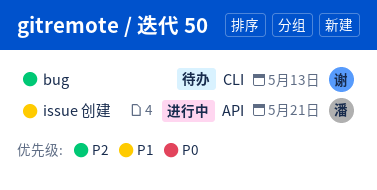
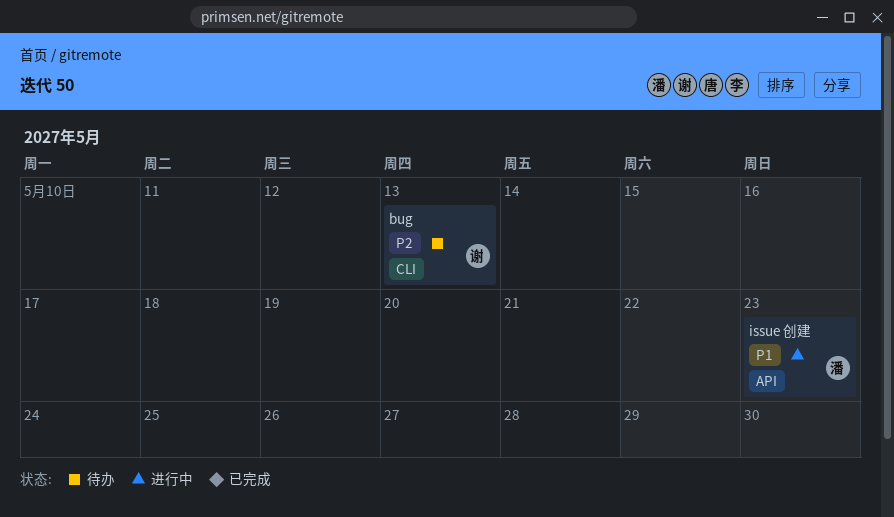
issue 创建, due: May 21 -> May 23

